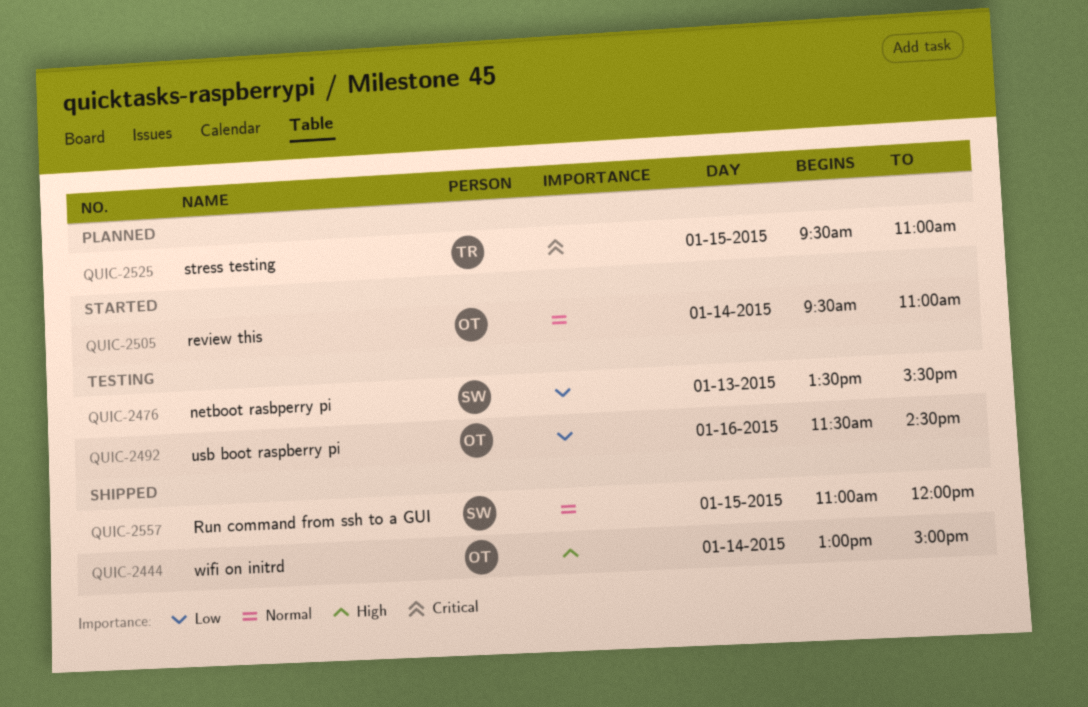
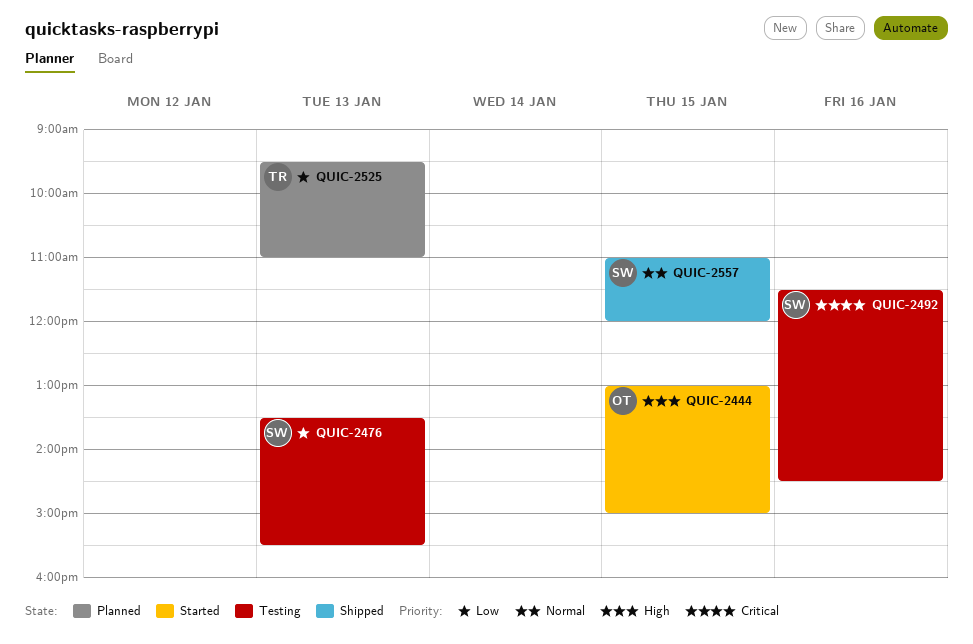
QUIC-2444, status: Shipped -> Started
QUIC-2444, day: Jan 14 -> Jan 15
QUIC-2492, owner: OT -> SW
QUIC-2492, priority: Low -> Critical
QUIC-2505: present -> none
QUIC-2525, priority: Critical -> Low
QUIC-2525, day: Jan 15 -> Jan 13

